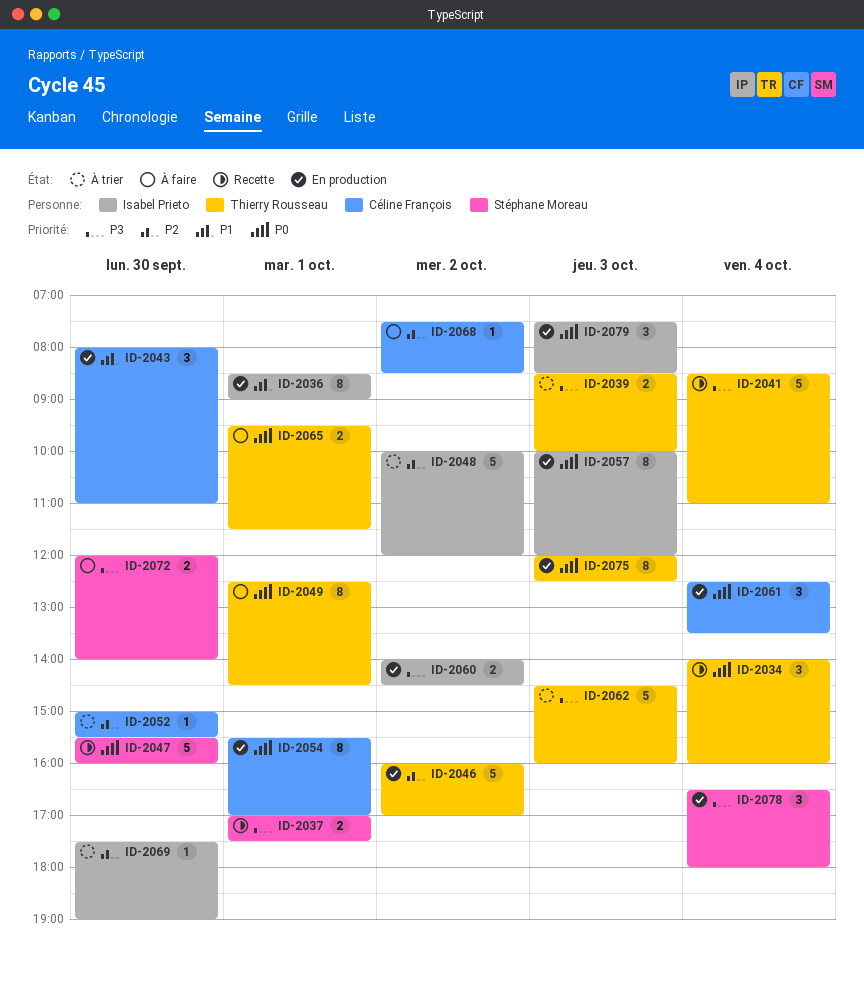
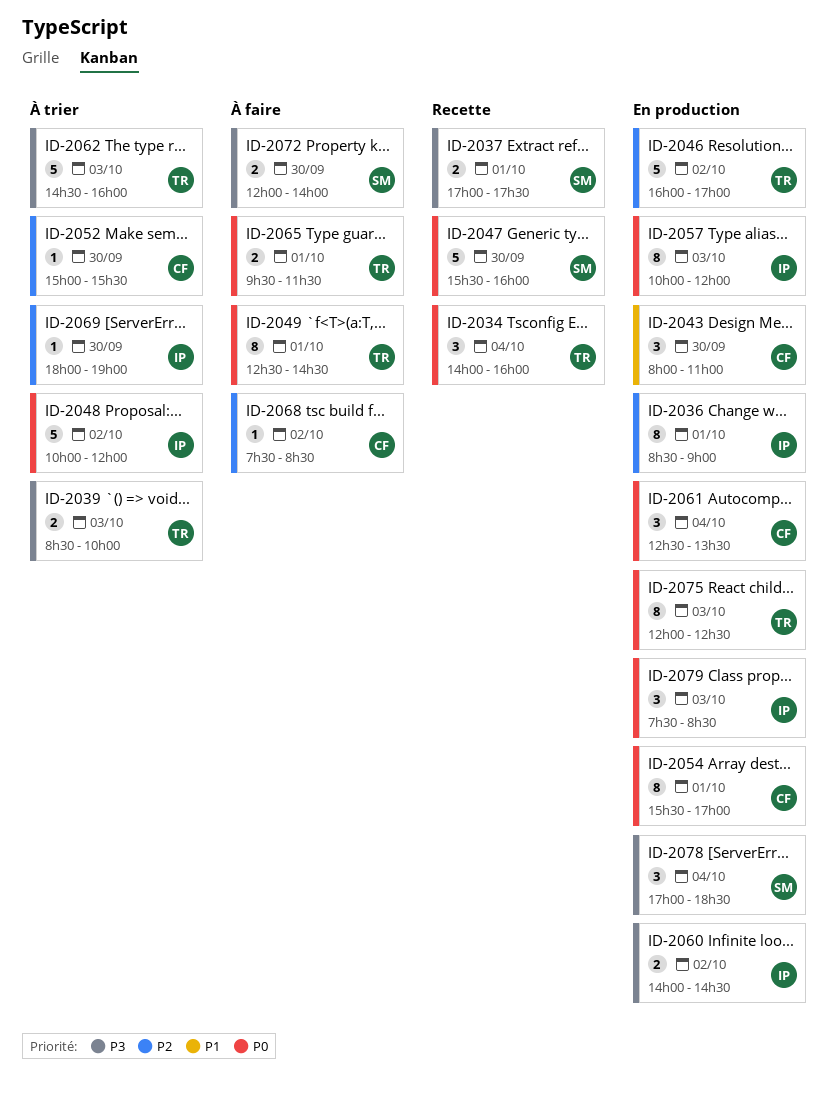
ID-2036, priority: P1 -> P2
ID-2041: present -> none
ID-2048, priority: P2 -> P0
ID-2069, begins: 17:30 -> 18:00
ID-2078, begins: 16:30 -> 17:00
ID-2078, ends: 18:00 -> 18:30

